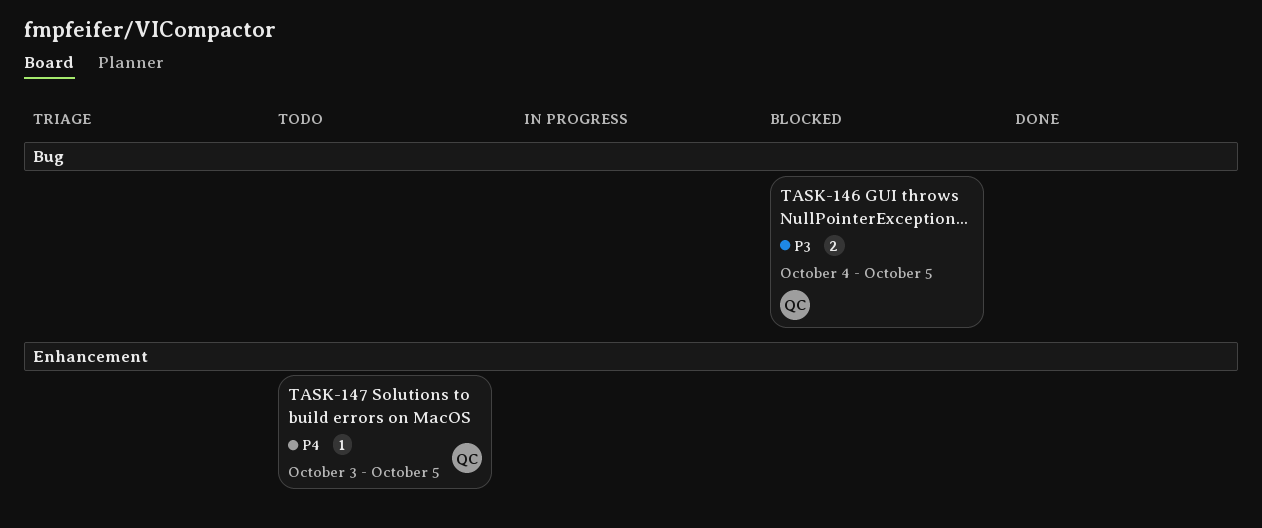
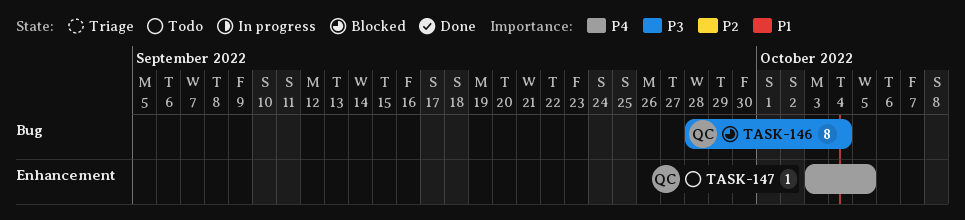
TASK-146, estimate: 2 -> 8
TASK-146, start: Oct 4 -> Sep 28
TASK-146, due: Oct 5 -> Oct 4

